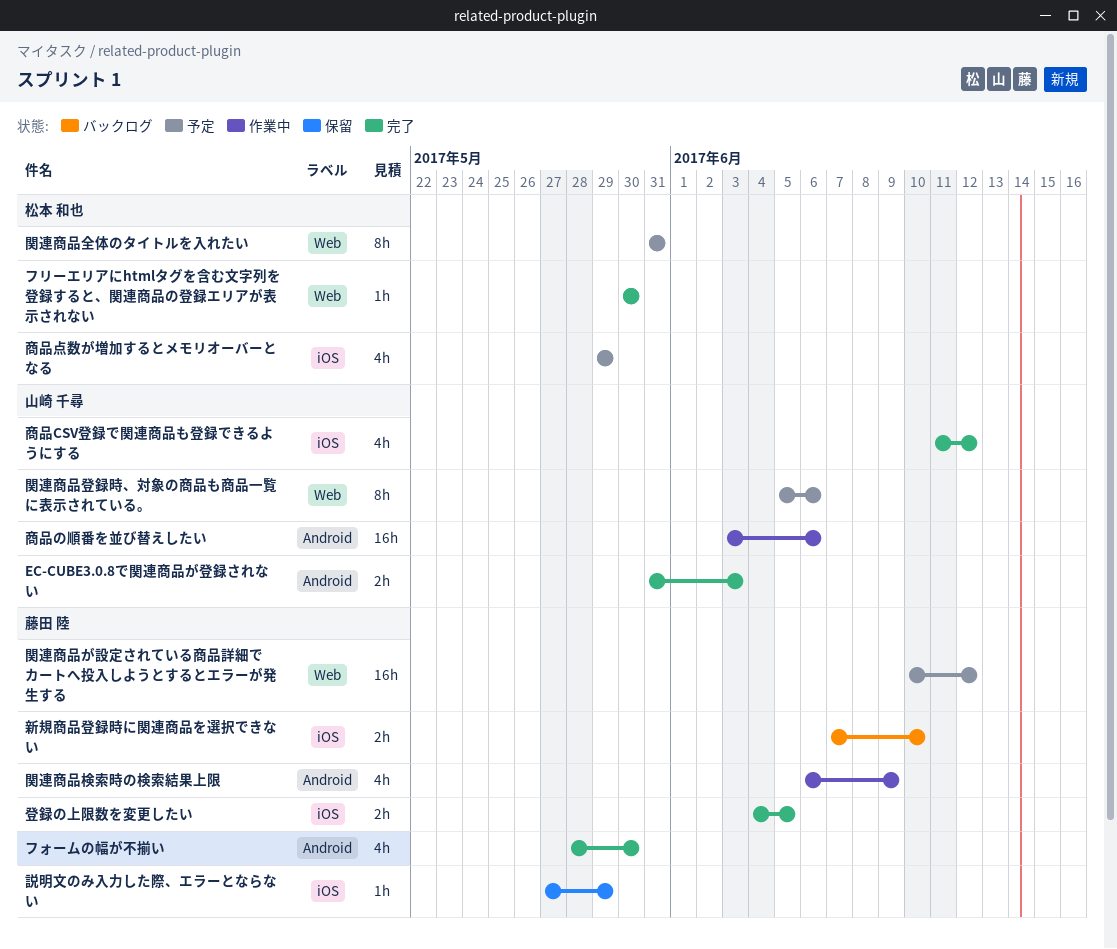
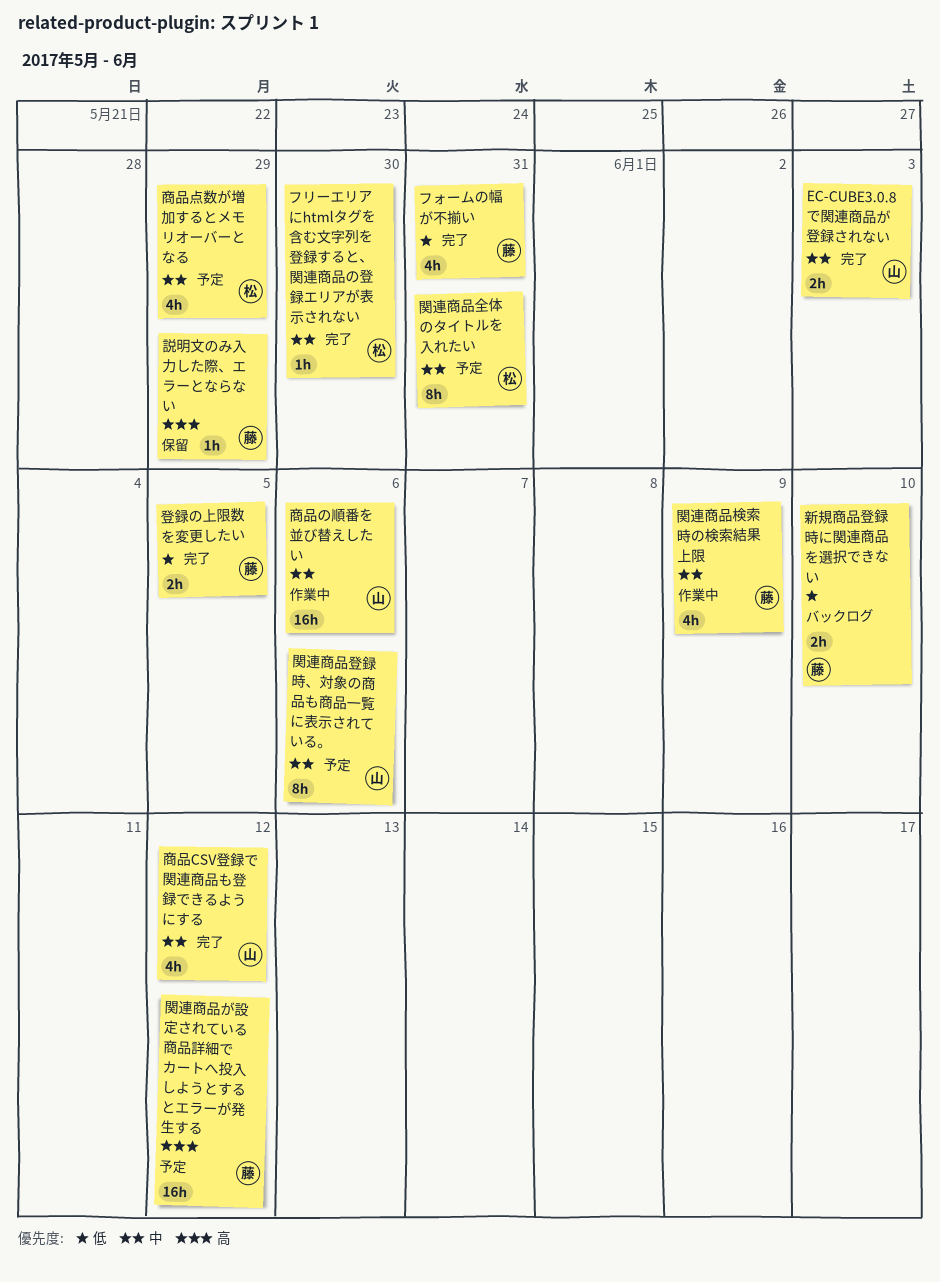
フォームの幅が不揃い, due: May 30 -> May 31

